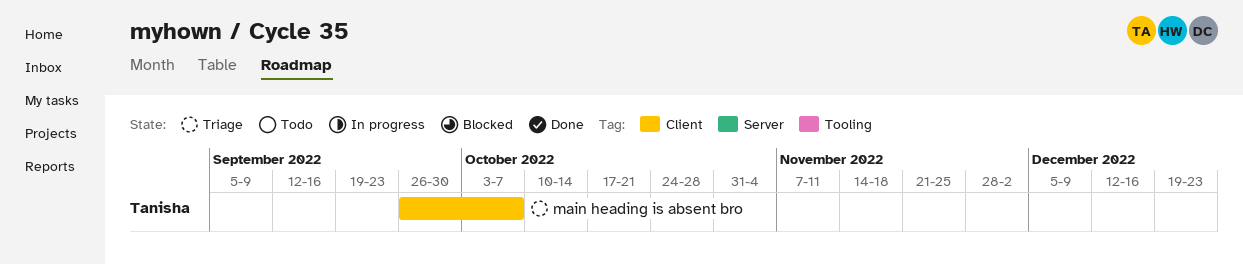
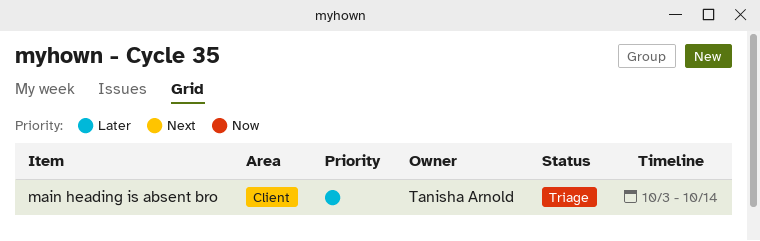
main heading is absent bro, start: Sep 26 -> Oct 3
main heading is absent bro, due: Oct 7 -> Oct 14

